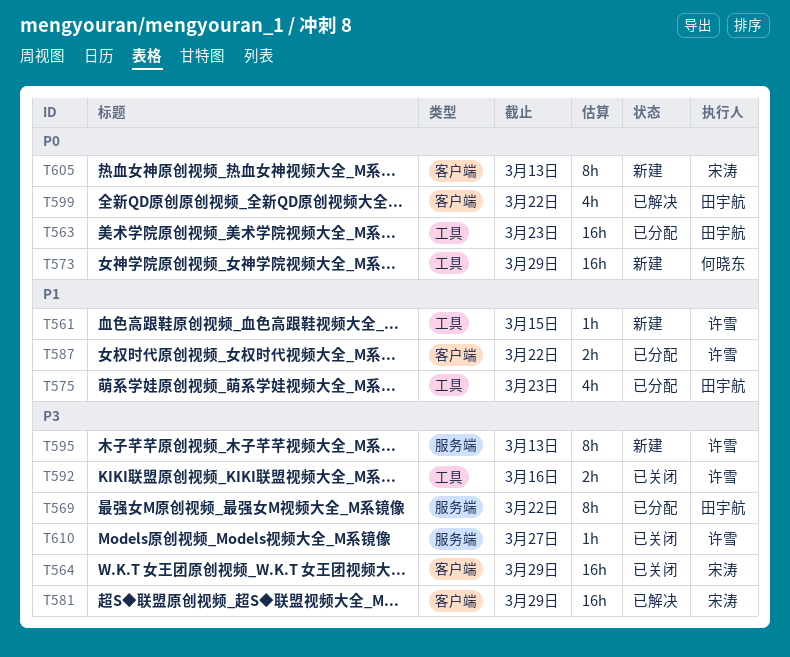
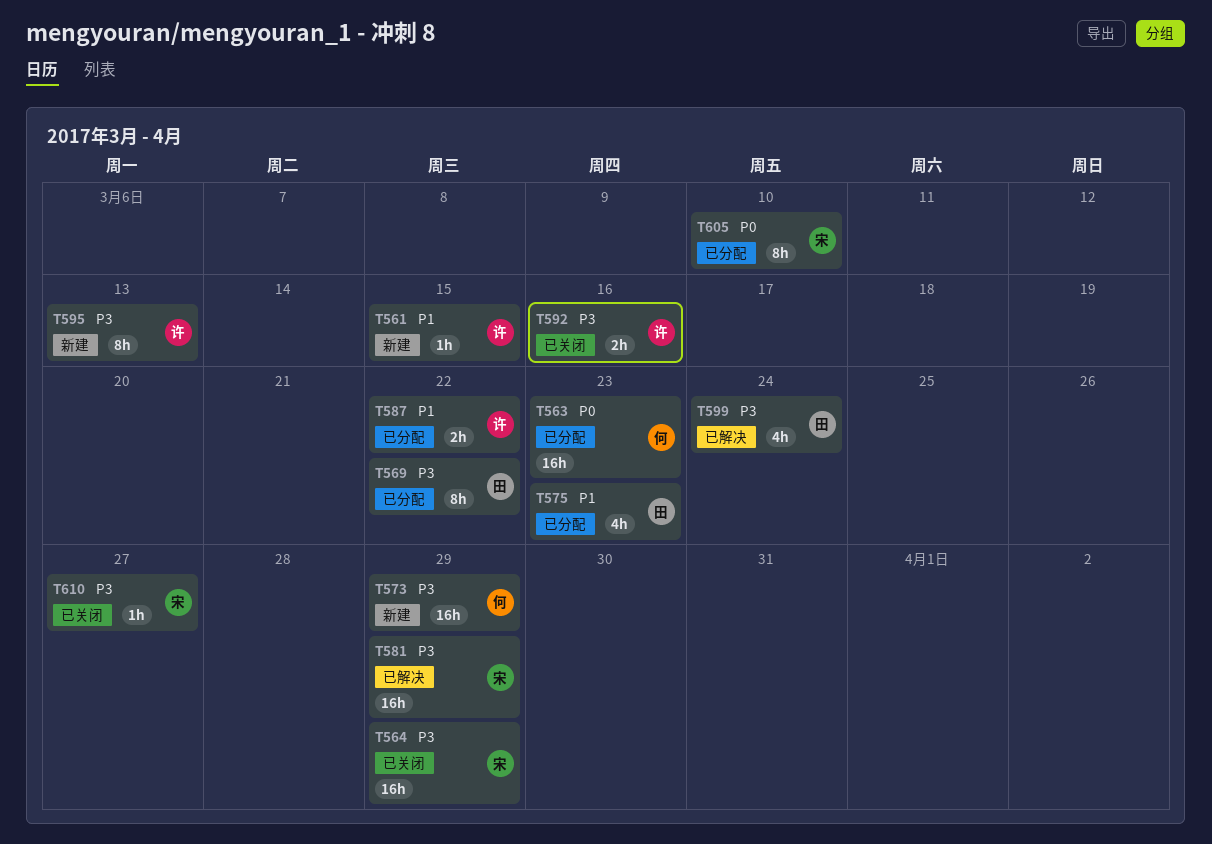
T563, owner: 田宇航 -> 何晓东
T573, priority: P0 -> P3
T599, priority: P0 -> P3
T599, due: Mar 22 -> Mar 24
T605, status: 新建 -> 已分配
T605, due: Mar 13 -> Mar 10
T610, owner: 许雪 -> 宋涛

